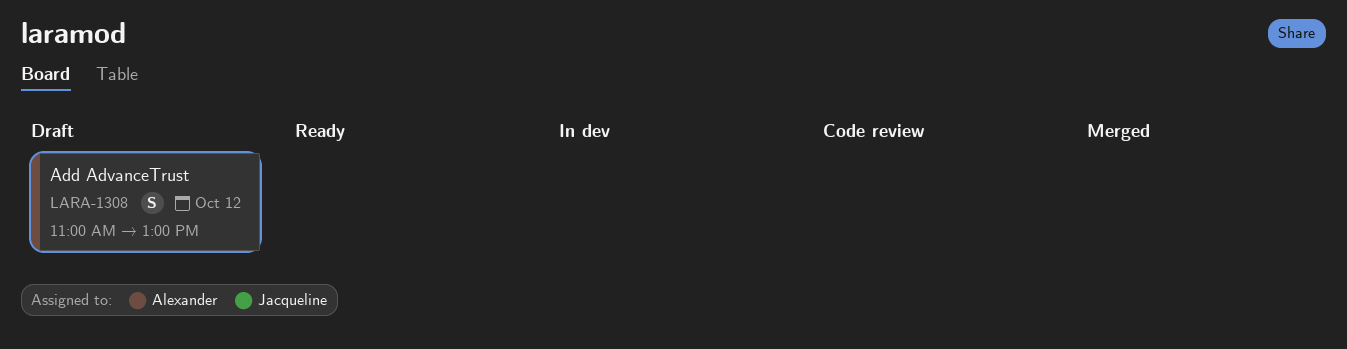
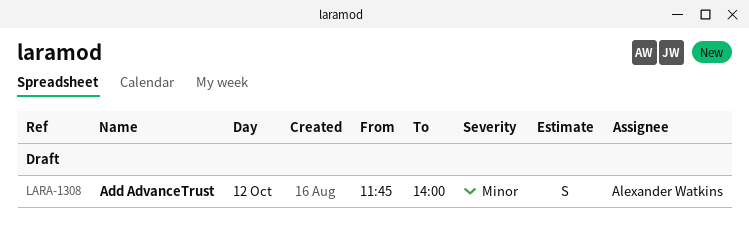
LARA-1308, begins: 11:00 -> 11:45
LARA-1308, ends: 13:00 -> 14:00

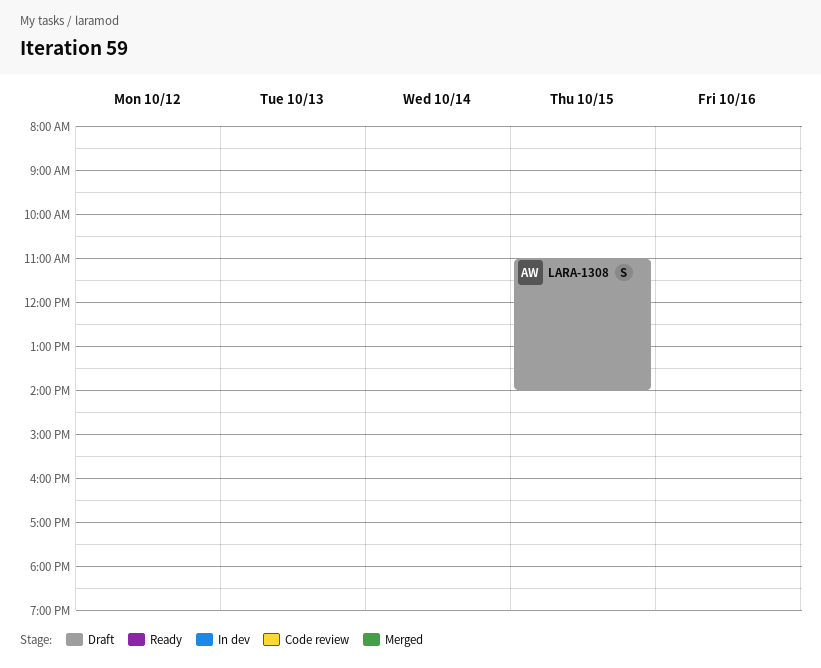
LARA-1308, day: Oct 12 -> Oct 15
LARA-1308, begins: 11:45 -> 11:00

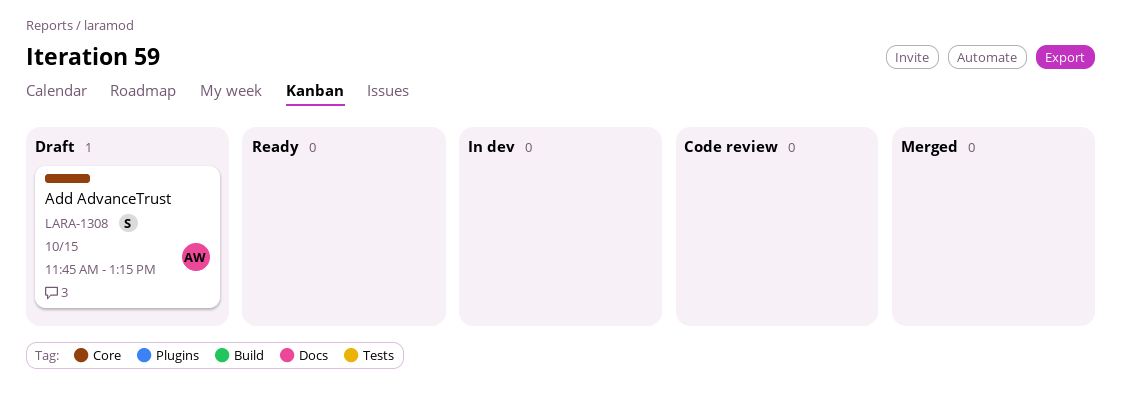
LARA-1308, begins: 11:00 -> 11:45
LARA-1308, ends: 14:00 -> 13:15

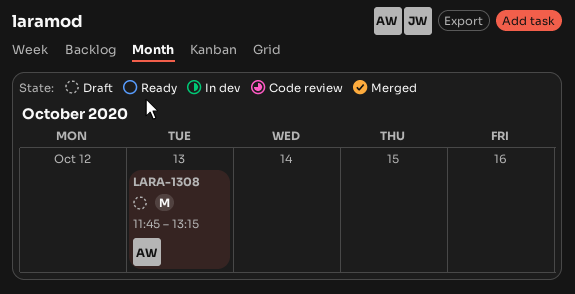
LARA-1308, estimate: S -> M
LARA-1308, day: Oct 15 -> Oct 13

